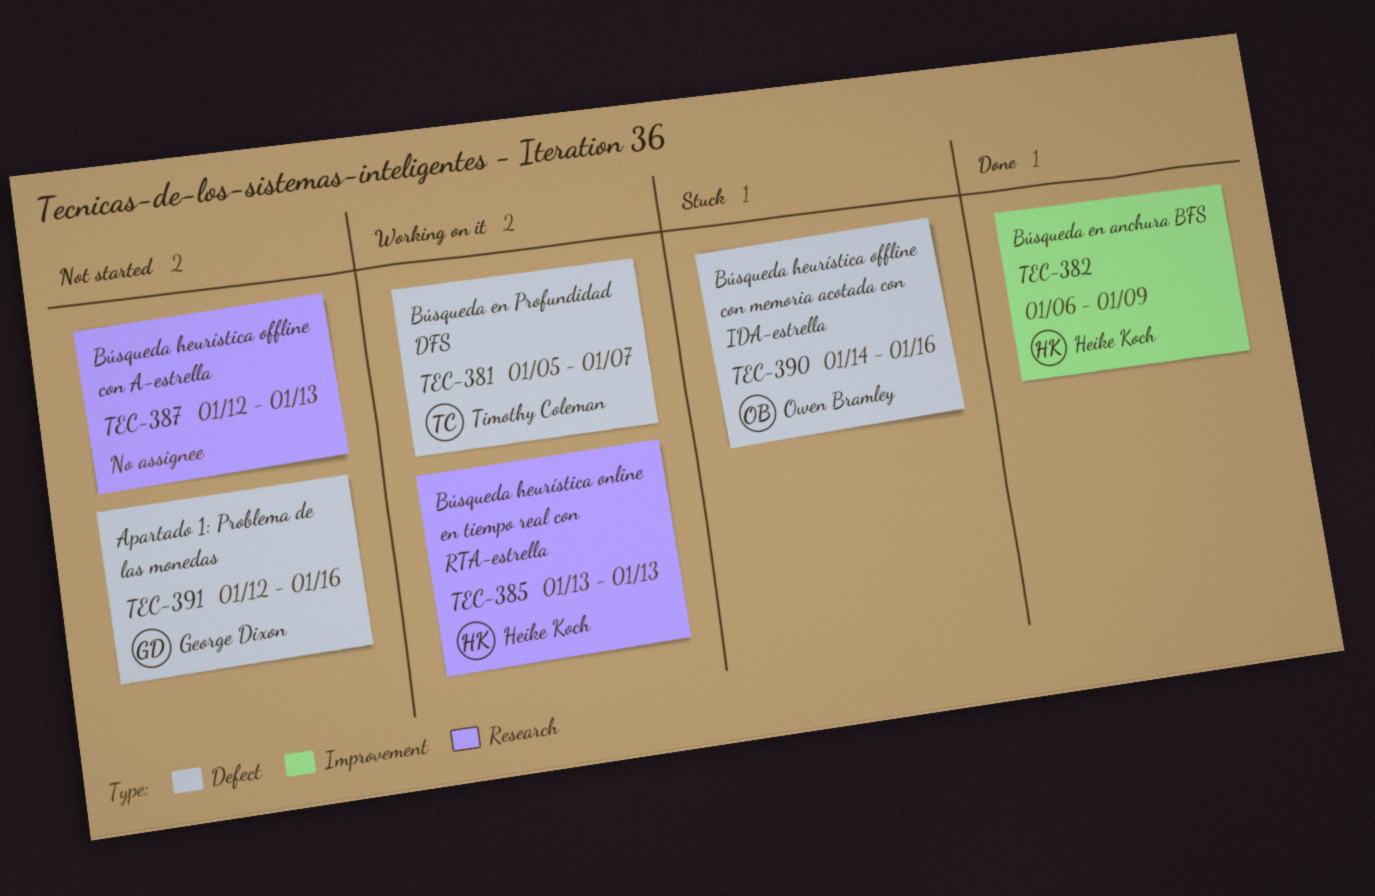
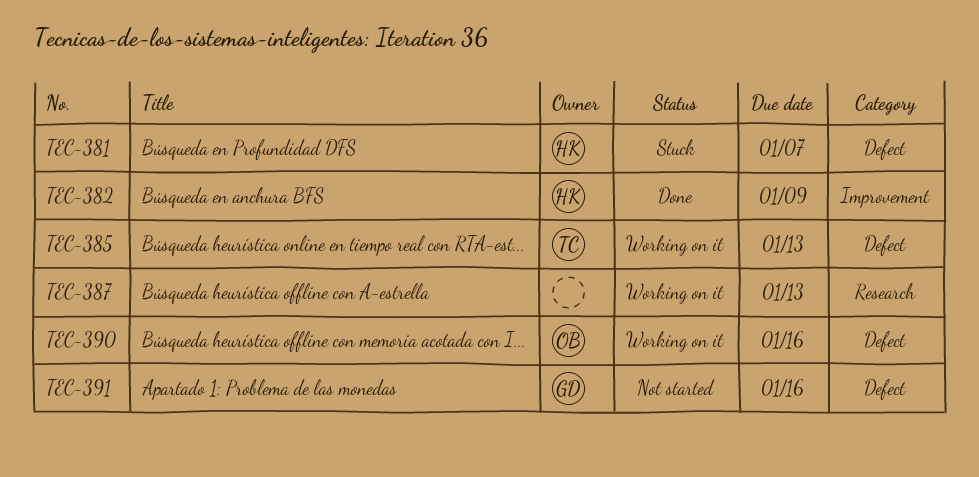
TEC-381, status: Working on it -> Stuck
TEC-381, owner: Timothy Coleman -> Heike Koch
TEC-385, owner: Heike Koch -> Timothy Coleman
TEC-385, label: Research -> Defect
TEC-387, status: Not started -> Working on it
TEC-390, status: Stuck -> Working on it

